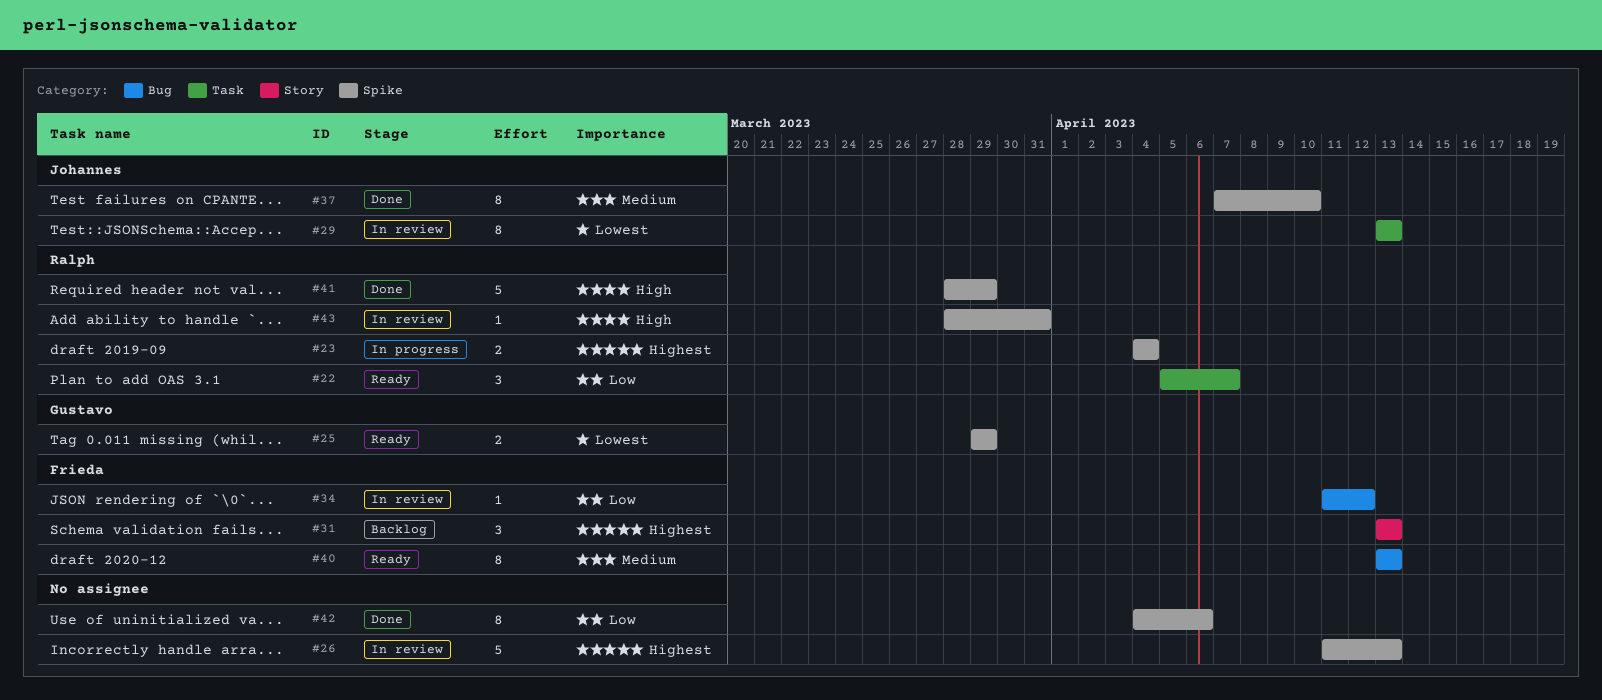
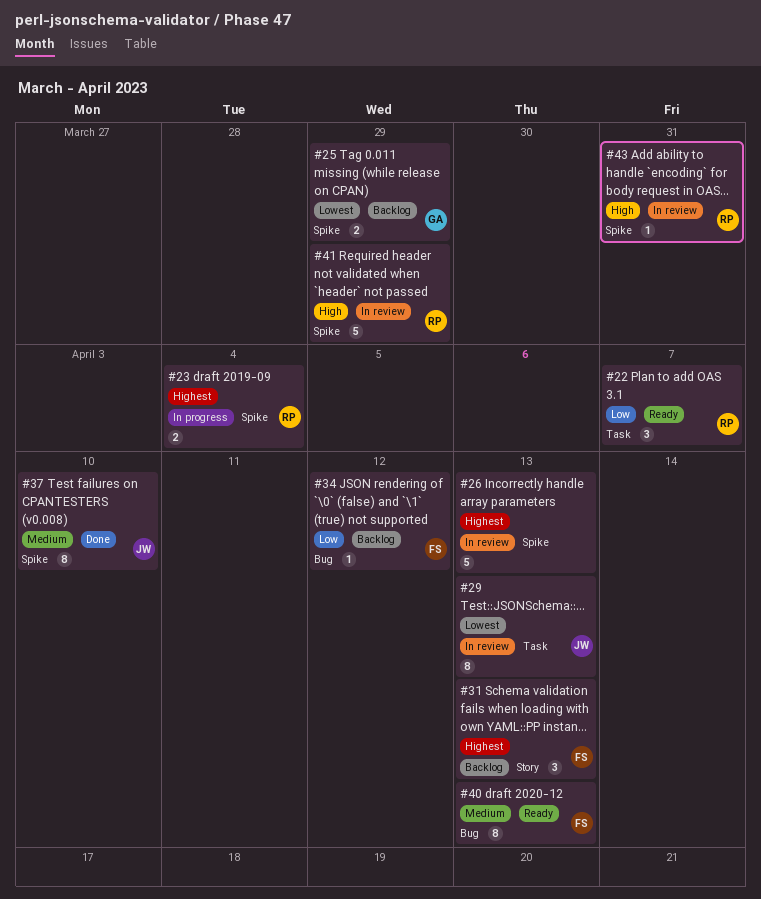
#25, status: Ready -> Backlog
#34, status: In review -> Backlog
#41, status: Done -> In review
#42: present -> none

